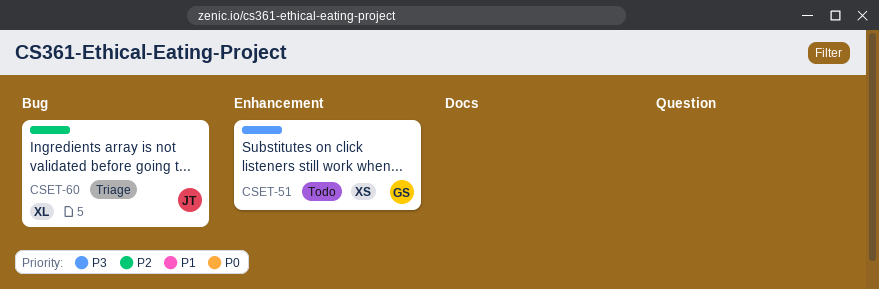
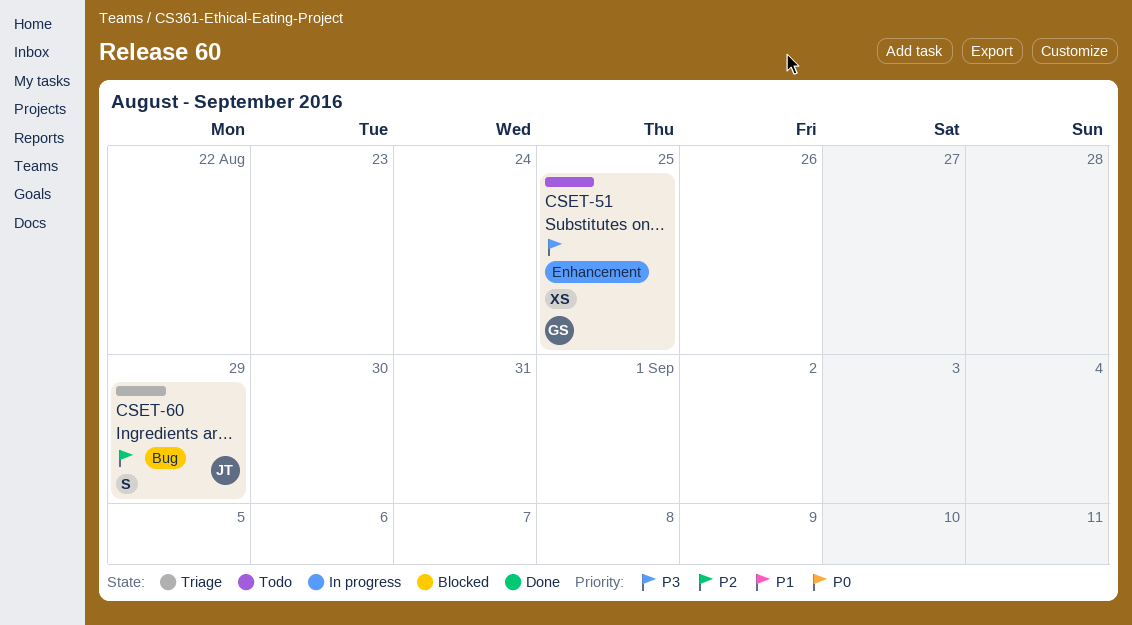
CSET-60, estimate: XL -> S

